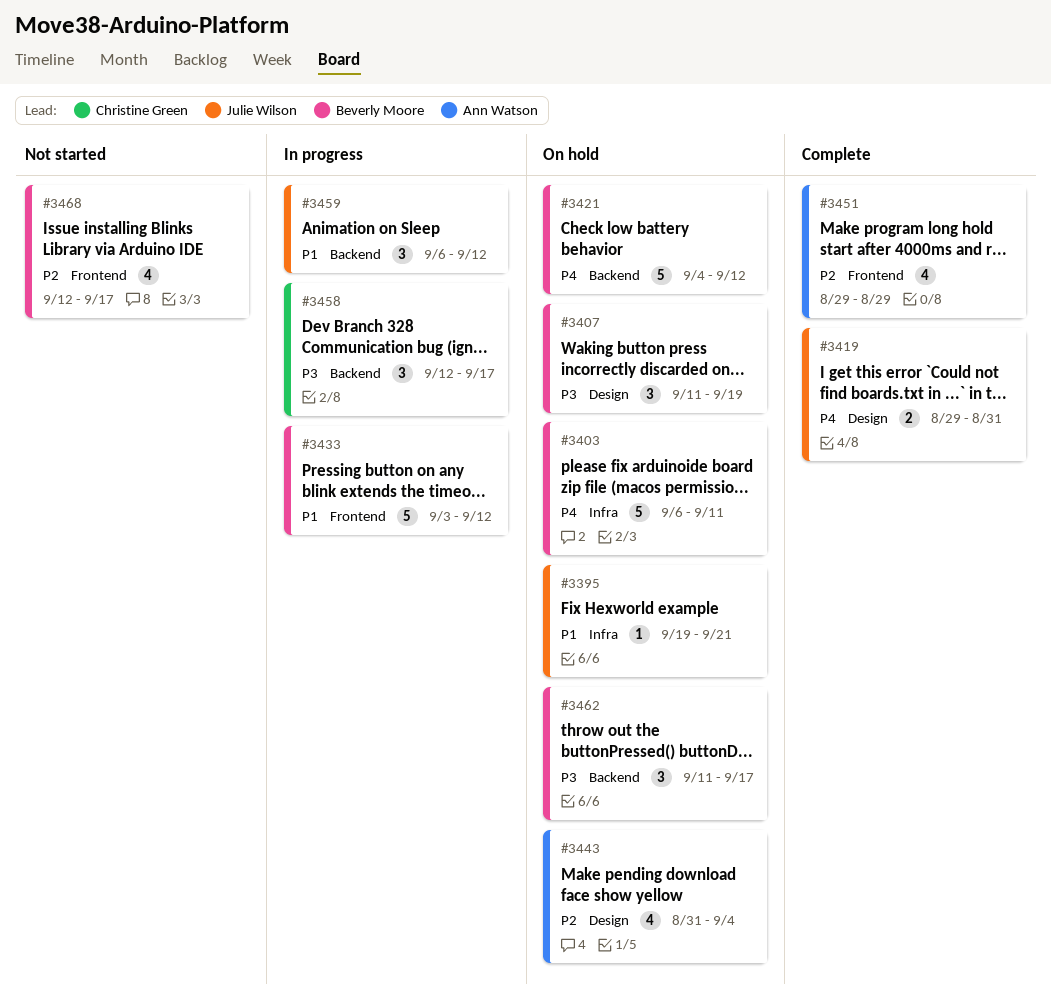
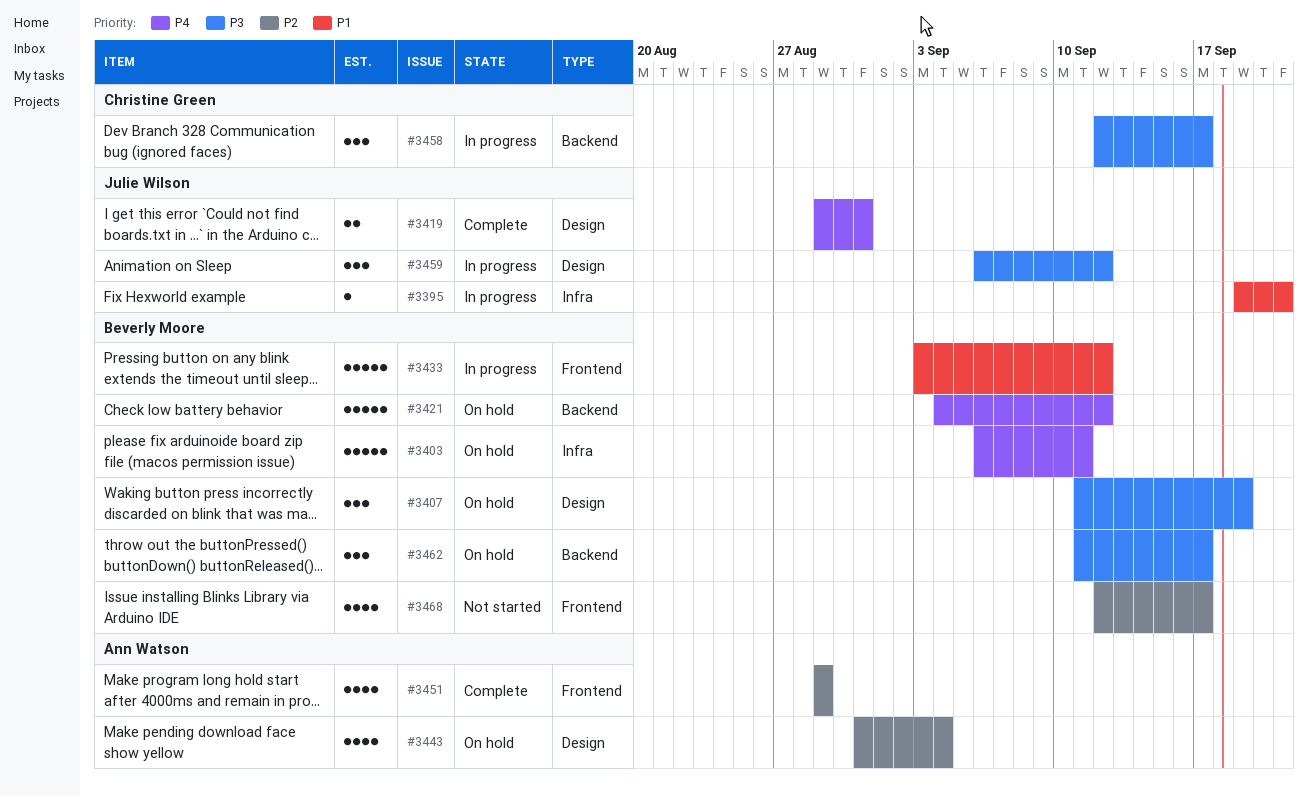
#3395, status: On hold -> In progress
#3459, priority: P1 -> P3
#3459, label: Backend -> Design

